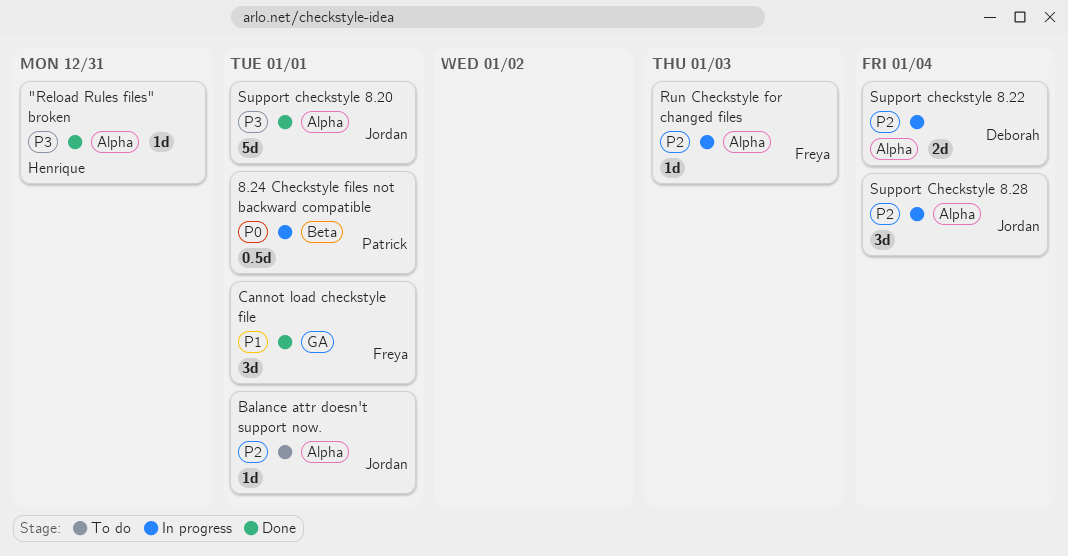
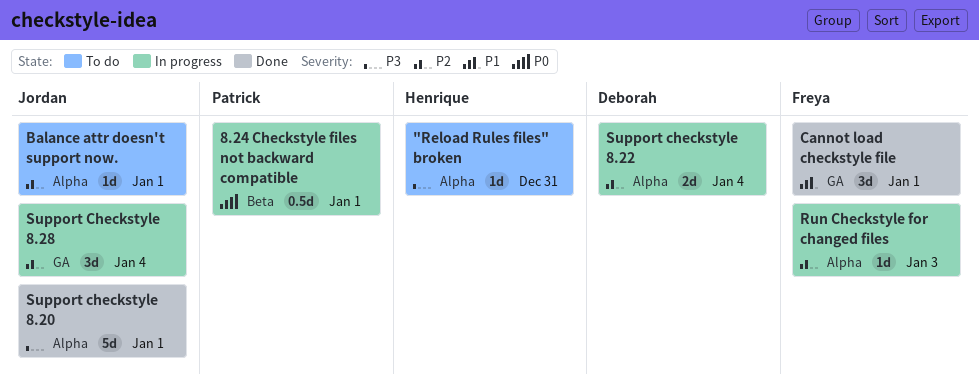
"Reload Rules files" broken, status: Done -> To do
Support Checkstyle 8.28, label: Alpha -> GA

